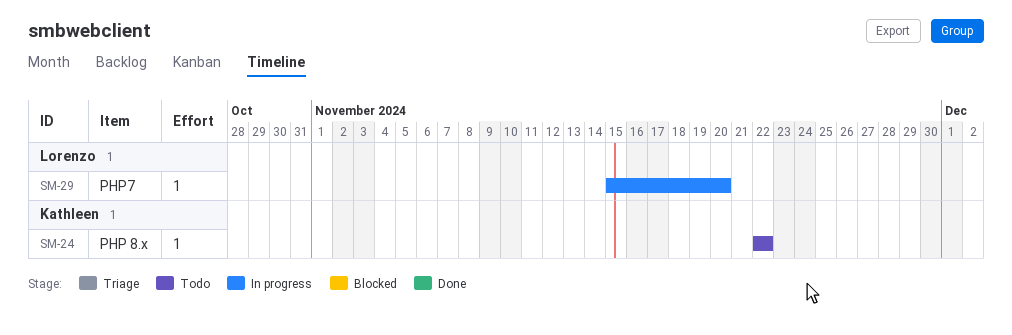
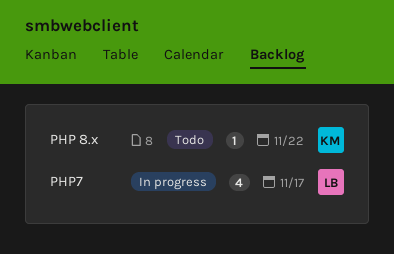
PHP7, estimate: 1 -> 4
PHP7, due: Nov 20 -> Nov 17

